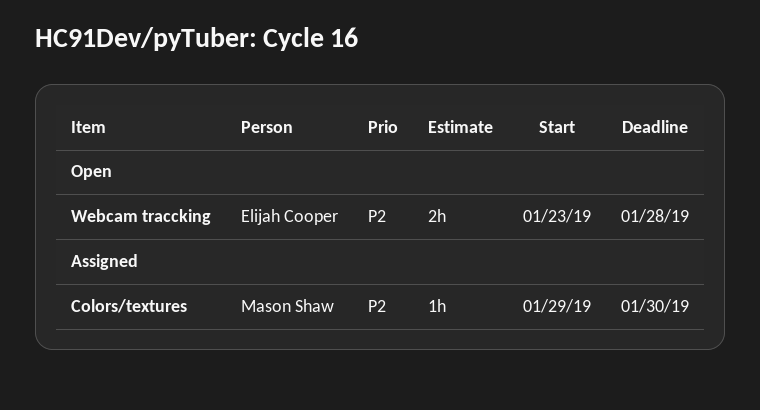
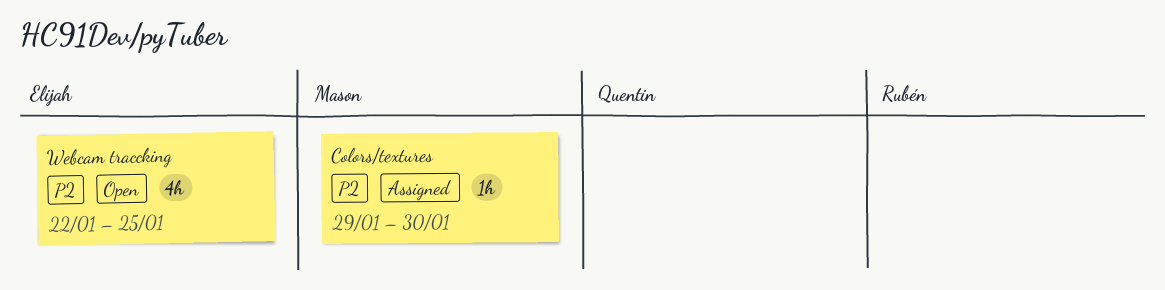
Webcam traccking, estimate: 2h -> 4h
Webcam traccking, start: Jan 23 -> Jan 22
Webcam traccking, due: Jan 28 -> Jan 25

